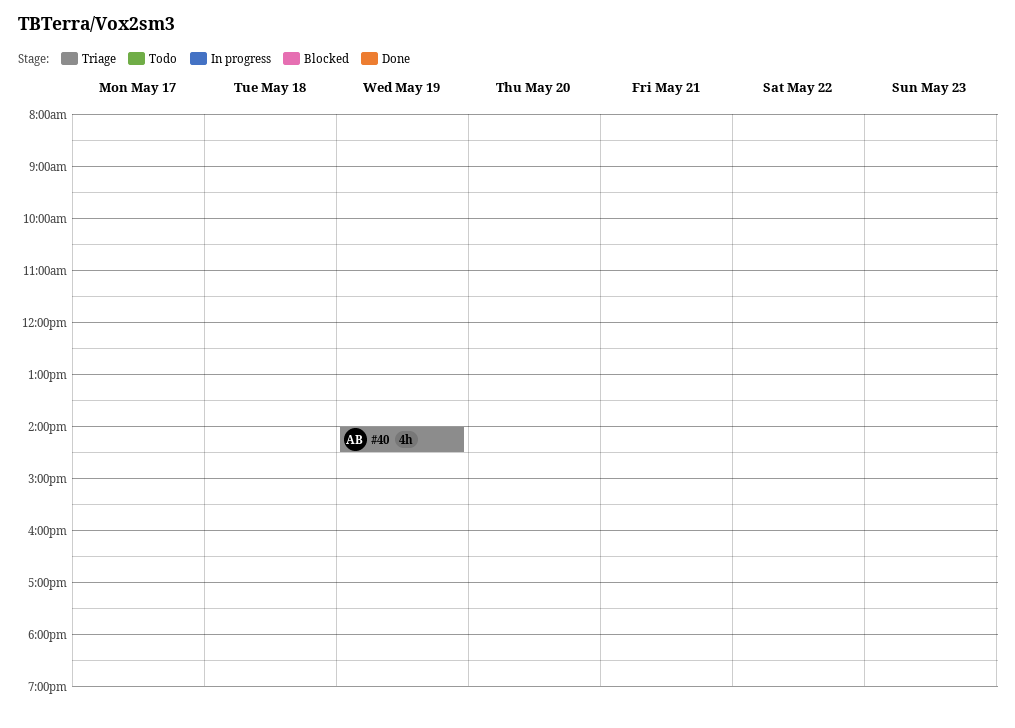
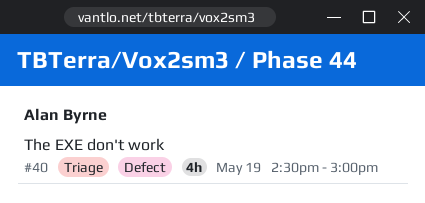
#40, begins: 14:00 -> 14:30
#40, ends: 14:30 -> 15:00

